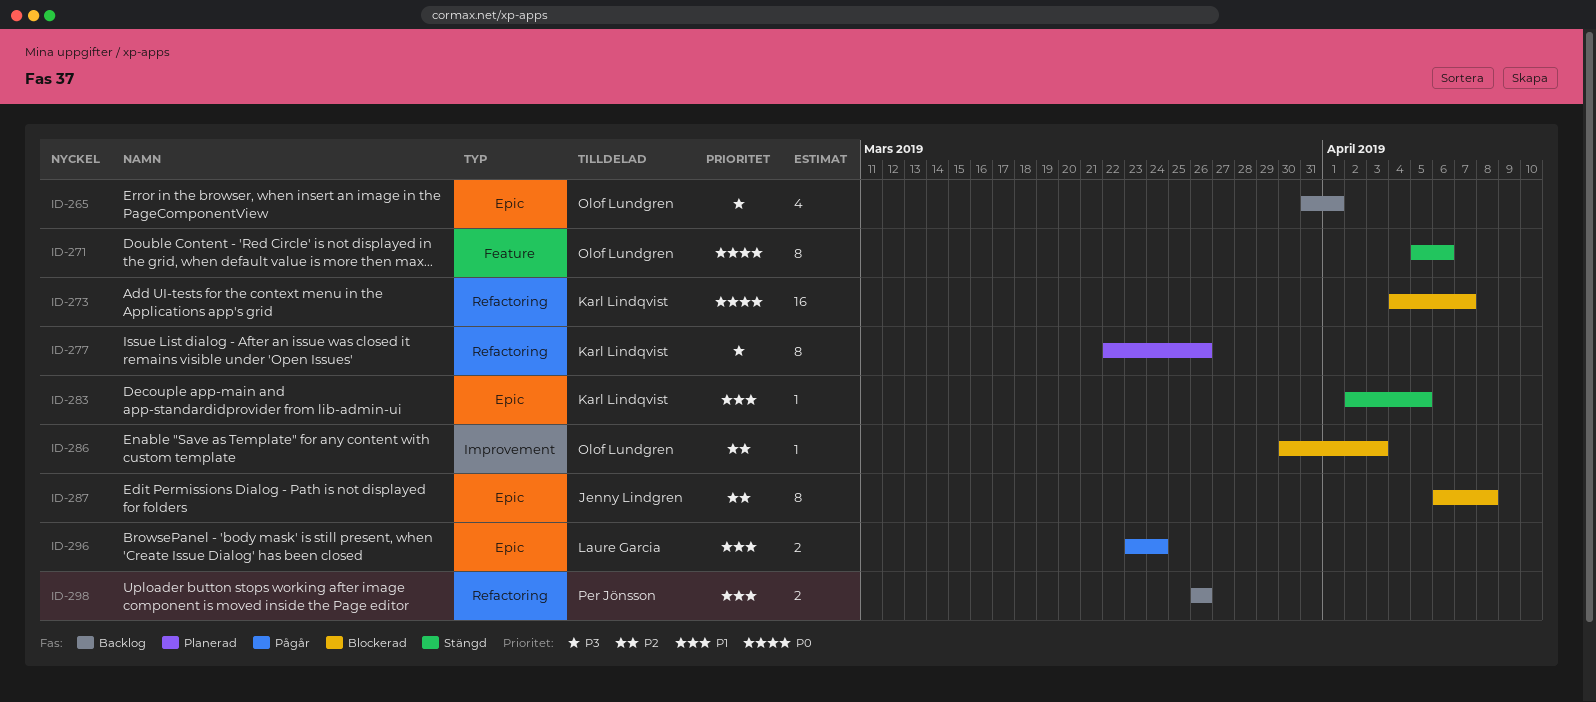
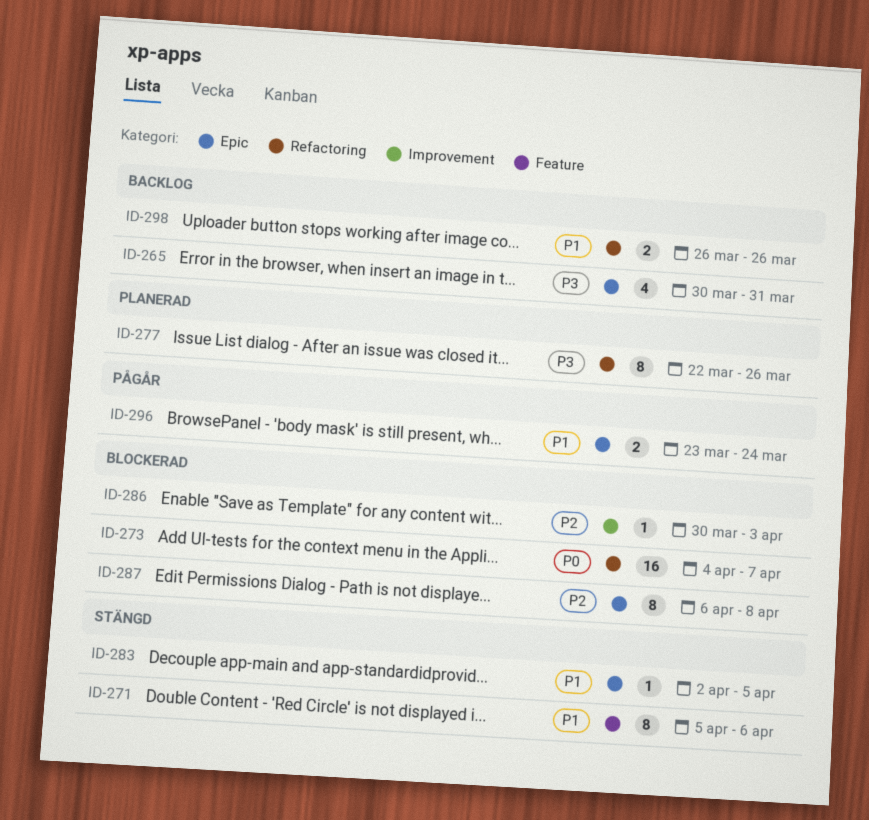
ID-265, start: Mar 31 -> Mar 30
ID-265, due: Apr 1 -> Mar 31
ID-271, priority: P0 -> P1

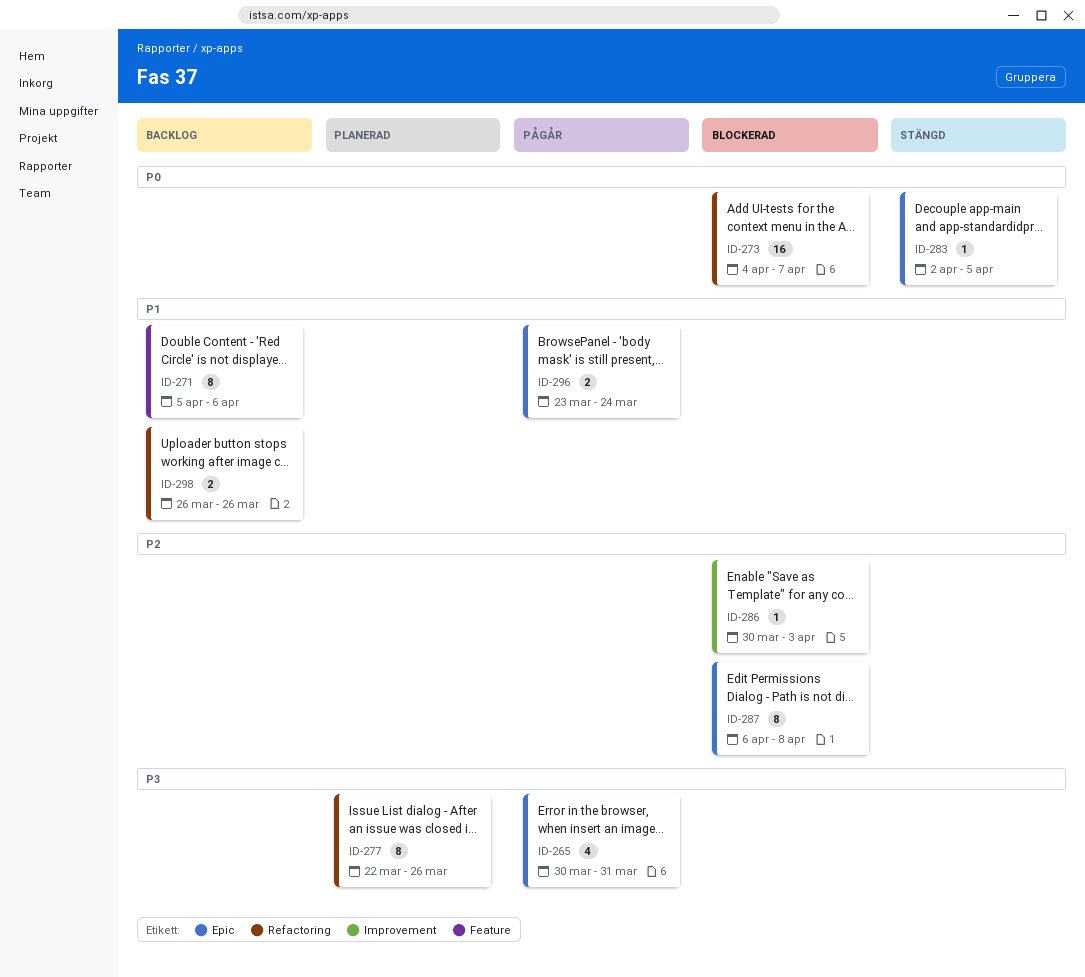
ID-265, status: Backlog -> Pågår
ID-271, status: Stängd -> Backlog
ID-283, priority: P1 -> P0

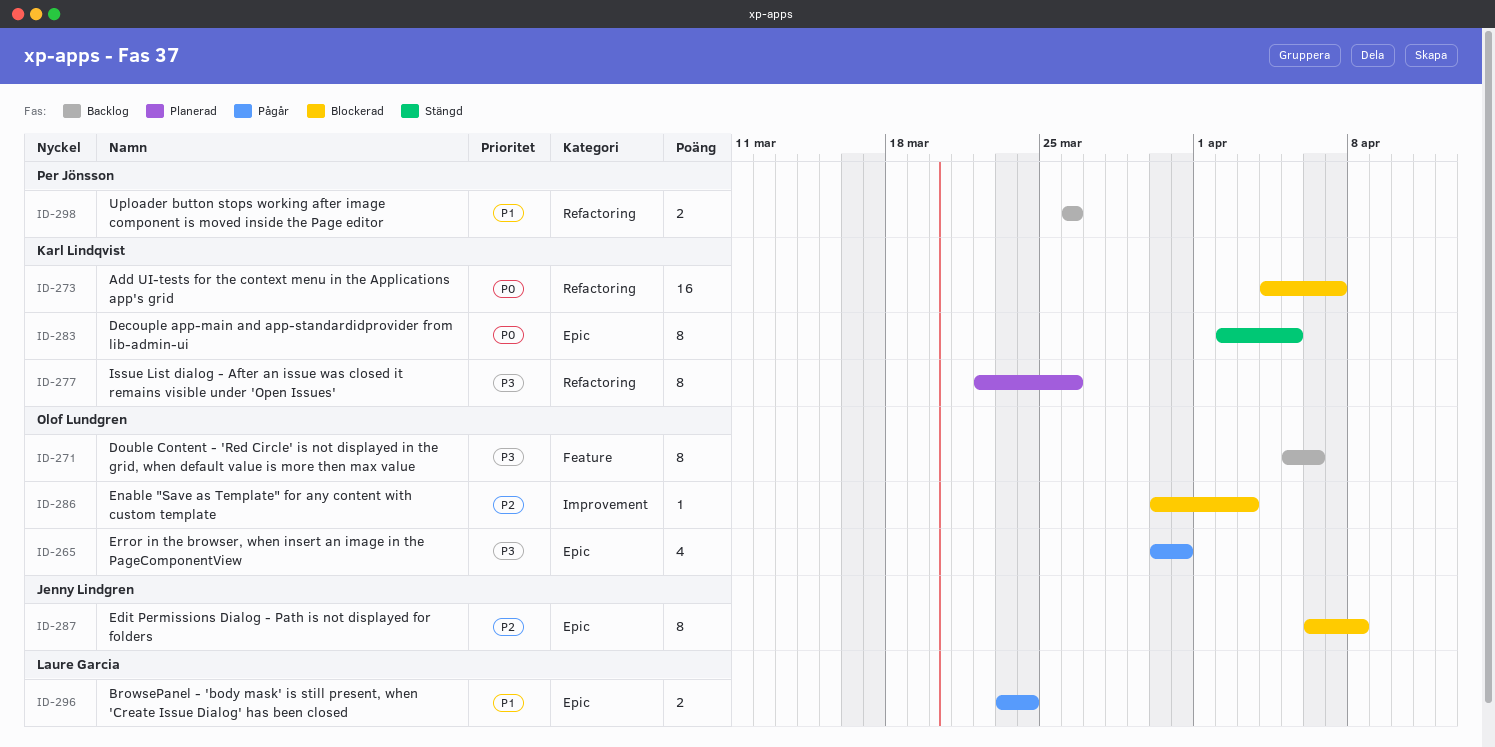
ID-271, priority: P1 -> P3
ID-283, estimate: 1 -> 8

